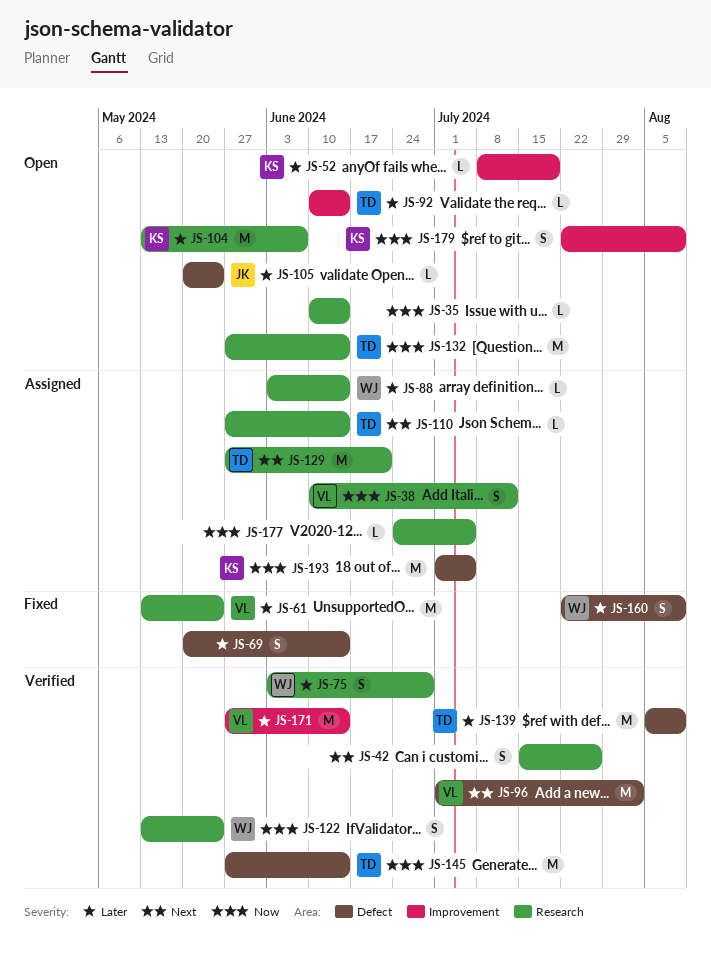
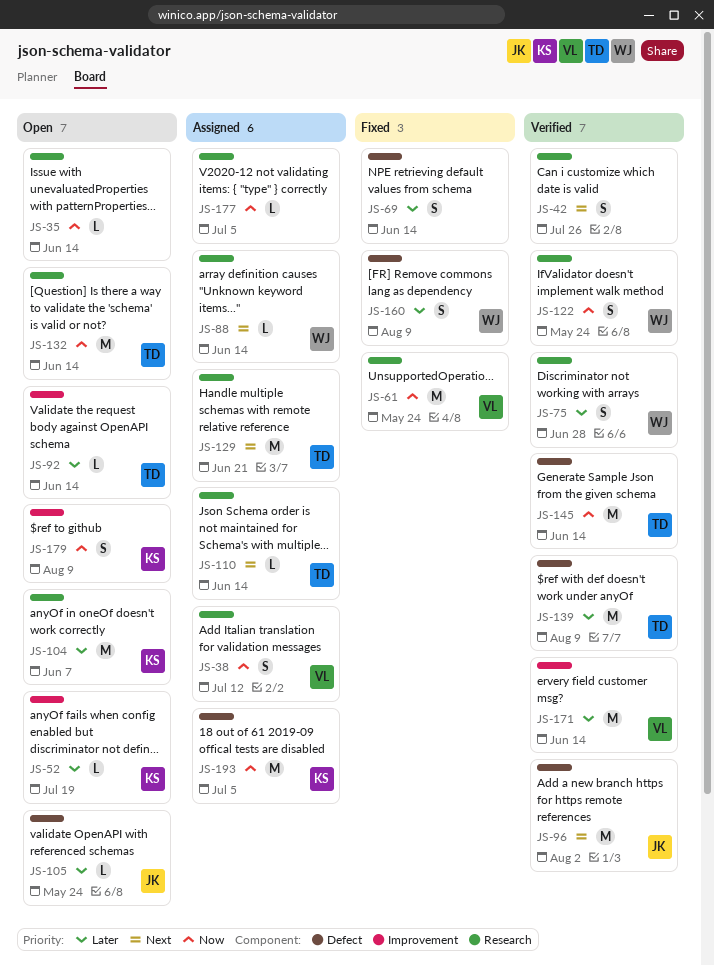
JS-61, priority: Later -> Now
JS-88, priority: Later -> Next
JS-96, owner: VL -> JK

